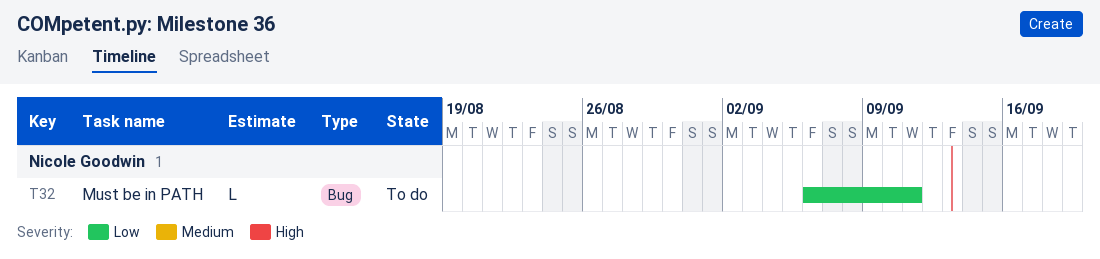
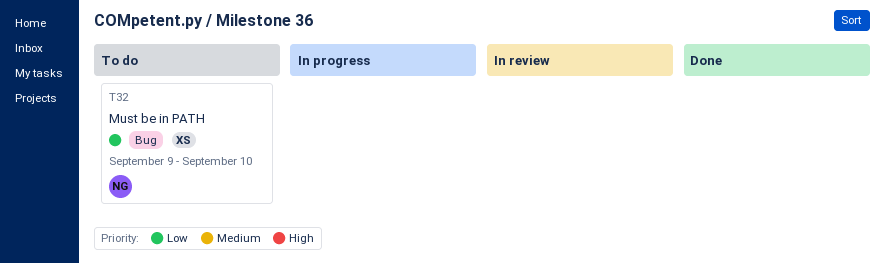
T32, estimate: L -> XS
T32, start: Sep 6 -> Sep 9
T32, due: Sep 11 -> Sep 10

